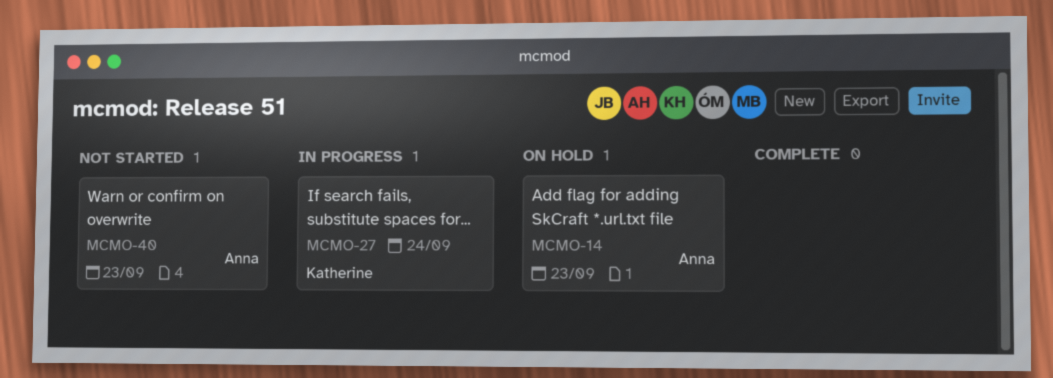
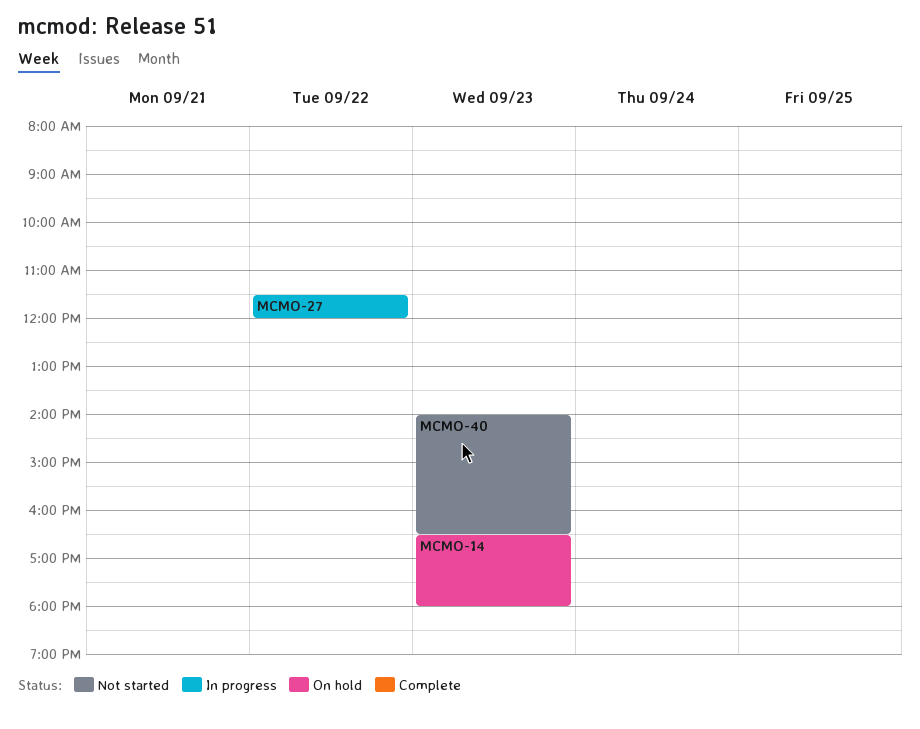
MCMO-27, day: Sep 24 -> Sep 22

